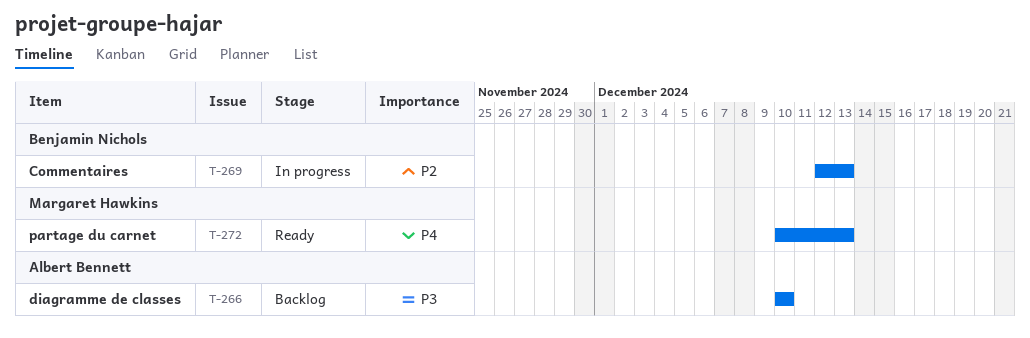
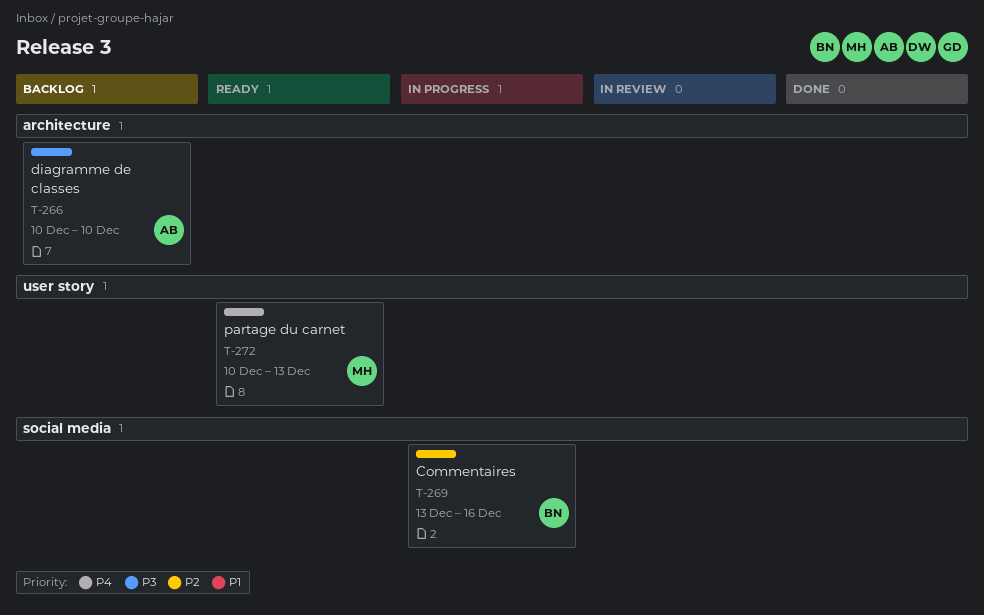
T-269, start: Dec 12 -> Dec 13
T-269, due: Dec 13 -> Dec 16

